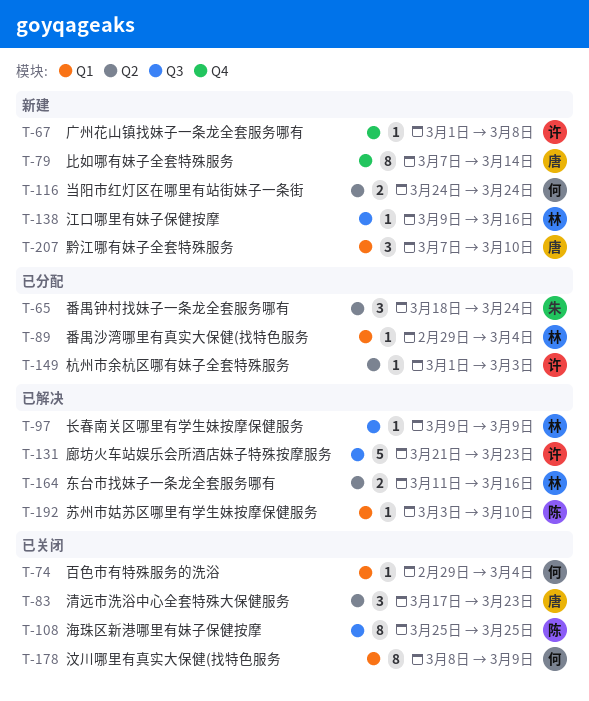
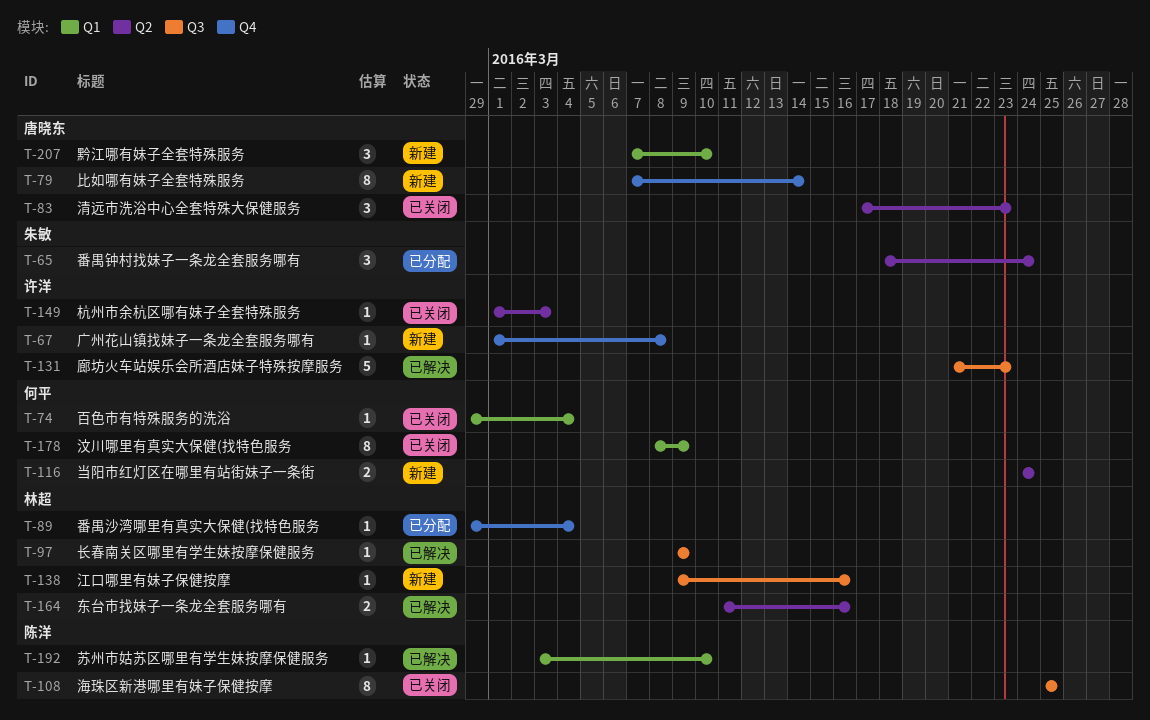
T-89, label: Q1 -> Q4
T-149, status: 已分配 -> 已关闭

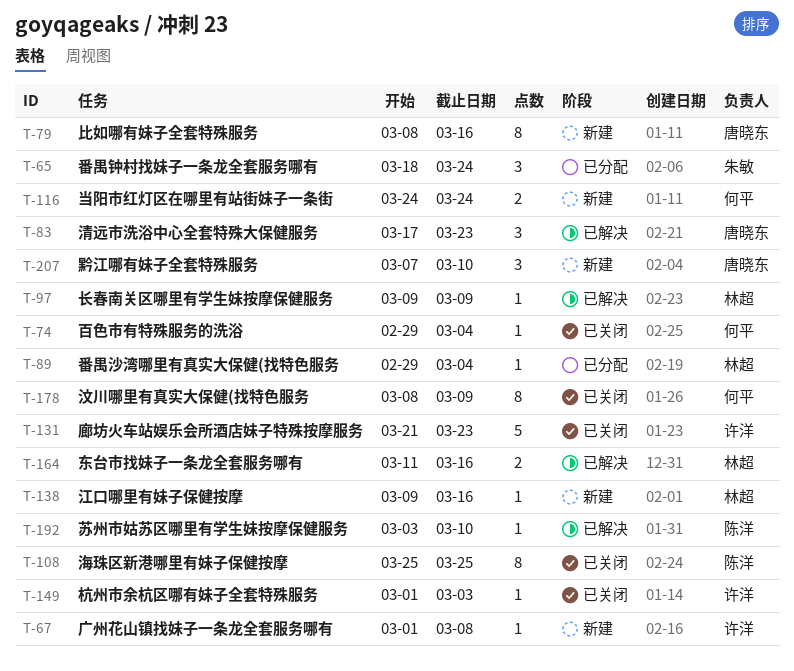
T-79, start: Mar 7 -> Mar 8
T-79, due: Mar 14 -> Mar 16
T-83, status: 已关闭 -> 已解决
T-131, status: 已解决 -> 已关闭

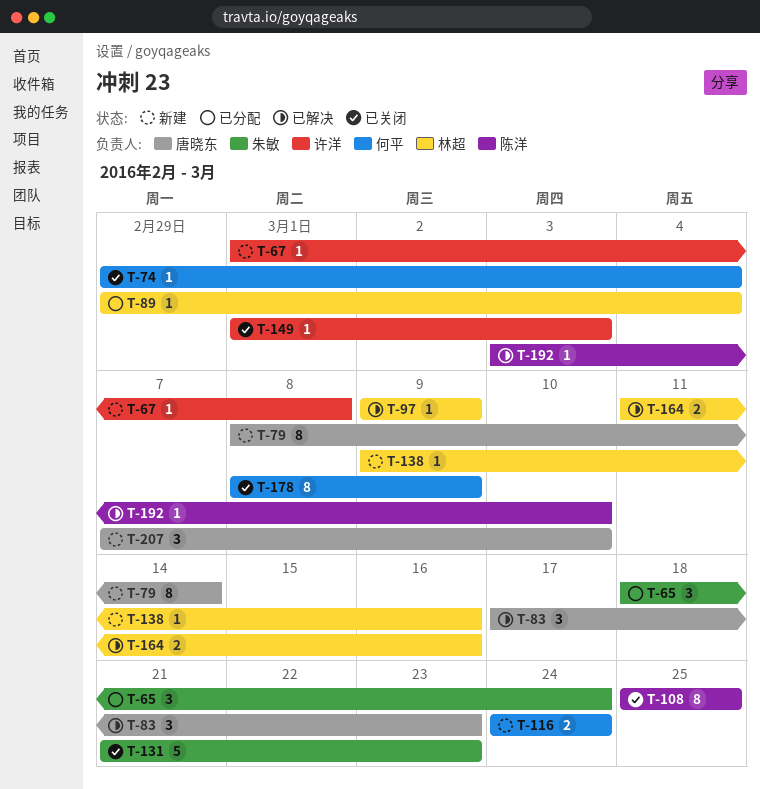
T-79, due: Mar 16 -> Mar 14
T-131, owner: 许洋 -> 朱敏

